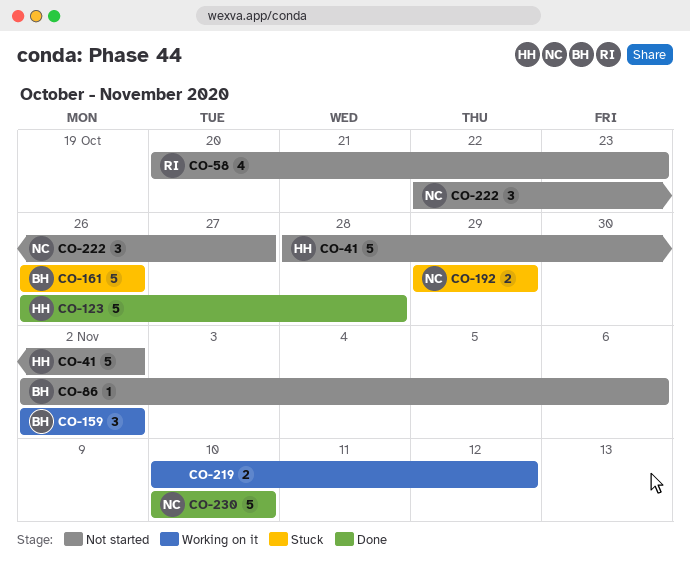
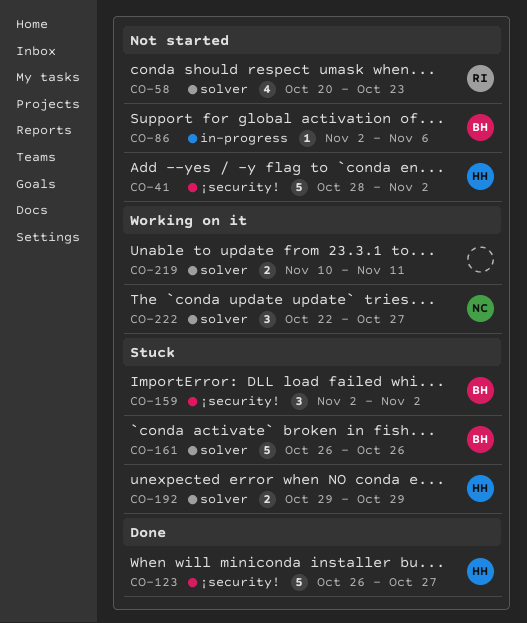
CO-123, due: Oct 28 -> Oct 27
CO-159, status: Working on it -> Stuck
CO-192, owner: NC -> HH
CO-219, due: Nov 12 -> Nov 11
CO-222, status: Not started -> Working on it
CO-230: present -> none

